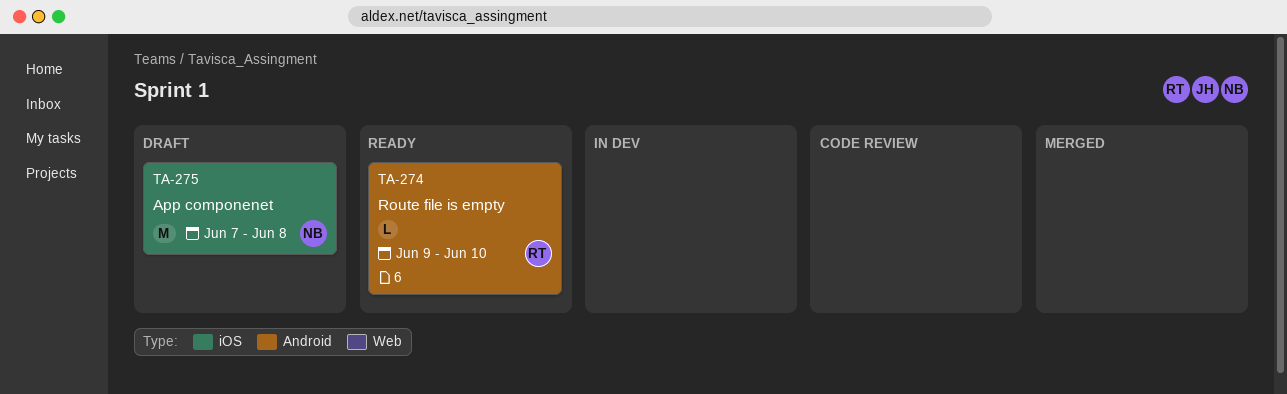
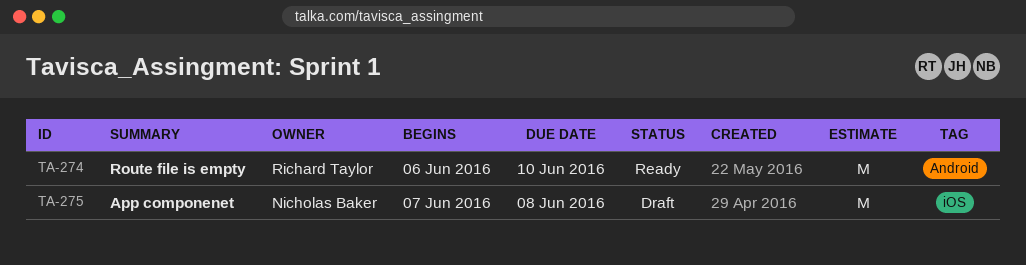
TA-274, estimate: L -> M
TA-274, start: Jun 9 -> Jun 6

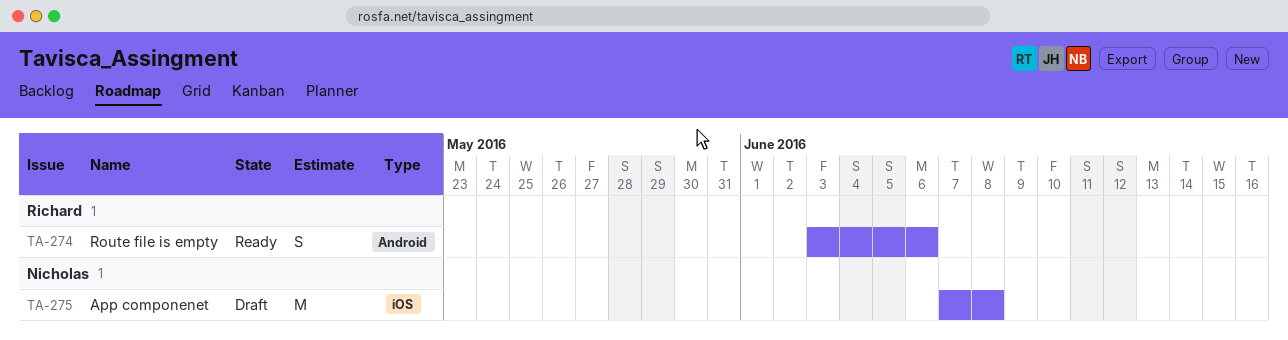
TA-274, estimate: M -> S
TA-274, start: Jun 6 -> Jun 3
TA-274, due: Jun 10 -> Jun 6

